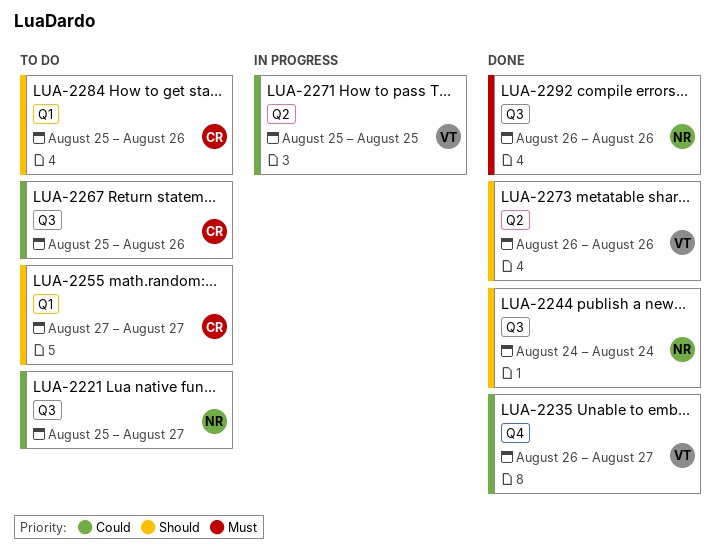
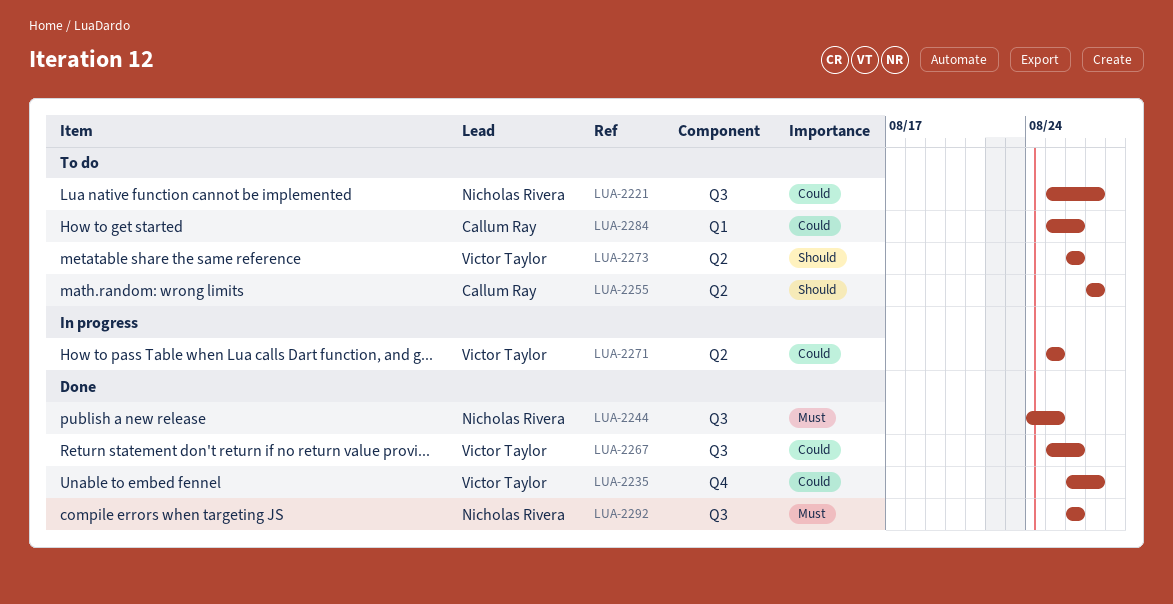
LUA-2244, priority: Should -> Must
LUA-2244, due: Aug 24 -> Aug 25
LUA-2255, label: Q1 -> Q2
LUA-2267, status: To do -> Done
LUA-2267, owner: Callum Ray -> Victor Taylor
LUA-2273, status: Done -> To do
LUA-2284, priority: Should -> Could

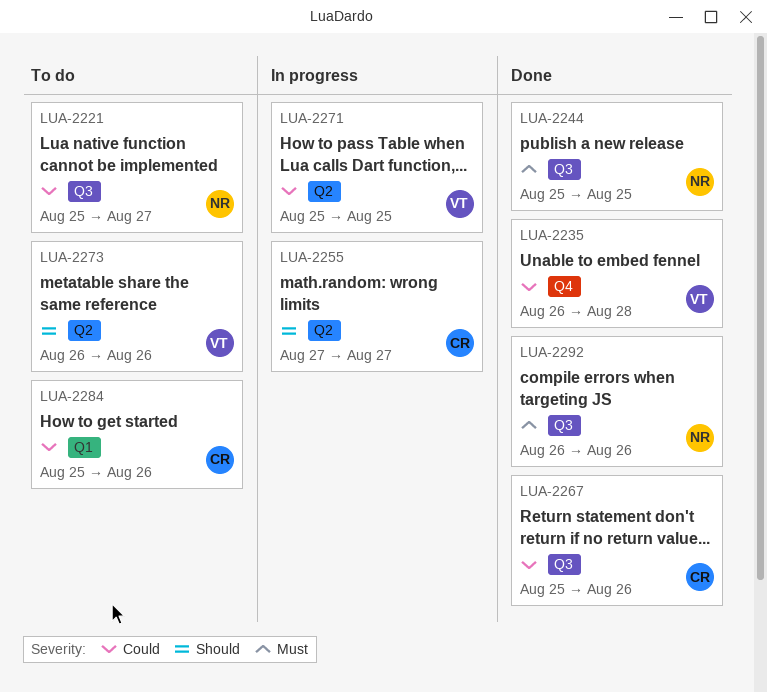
LUA-2235, due: Aug 27 -> Aug 28
LUA-2244, start: Aug 24 -> Aug 25
LUA-2255, status: To do -> In progress
LUA-2267, owner: Victor Taylor -> Callum Ray

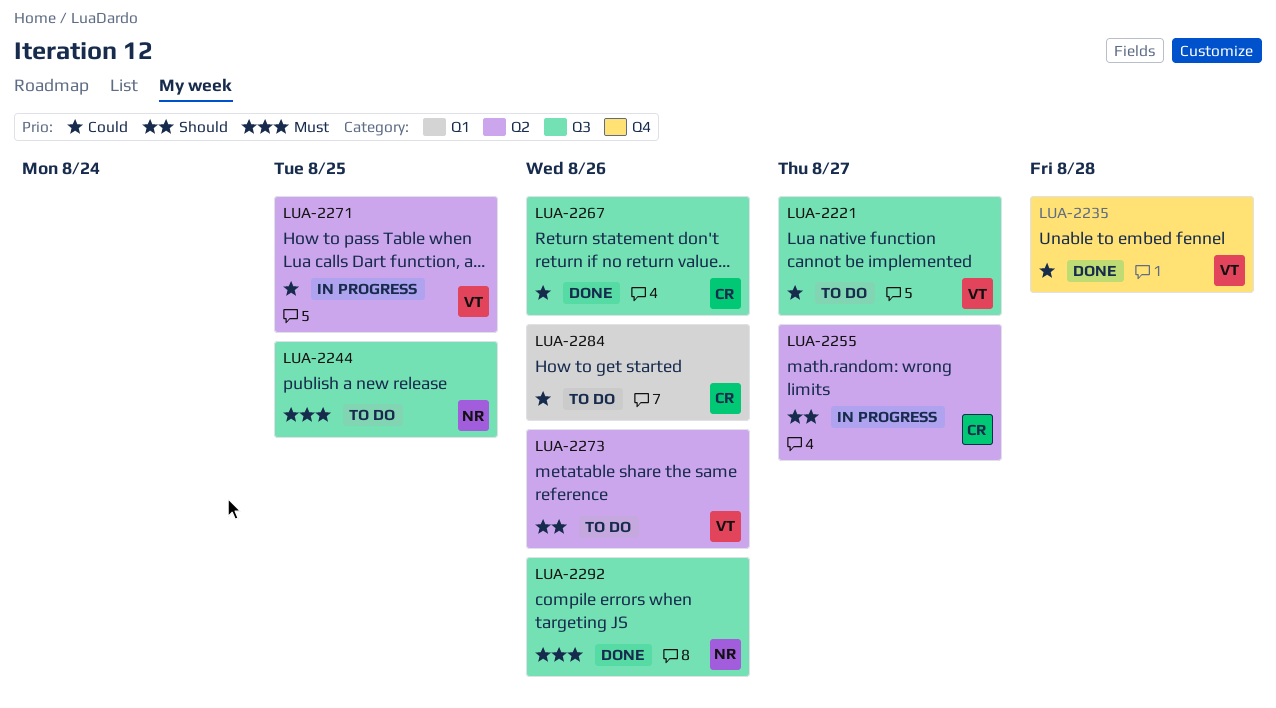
LUA-2221, owner: NR -> VT
LUA-2244, status: Done -> To do

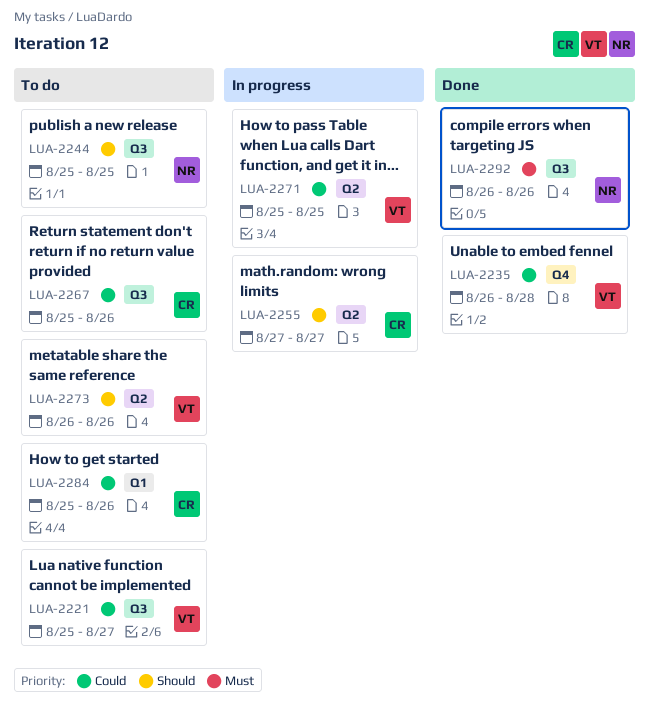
LUA-2244, priority: Must -> Should
LUA-2267, status: Done -> To do

